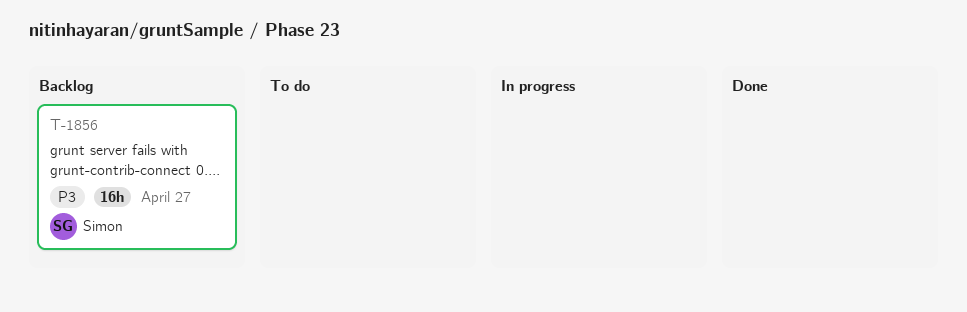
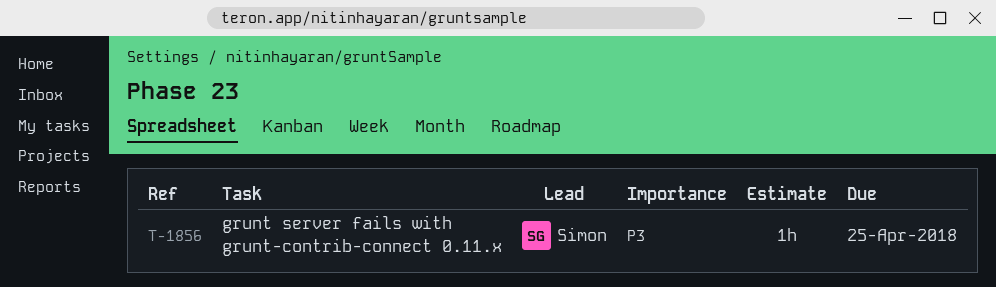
T-1856, estimate: 16h -> 1h
T-1856, due: Apr 27 -> Apr 25

